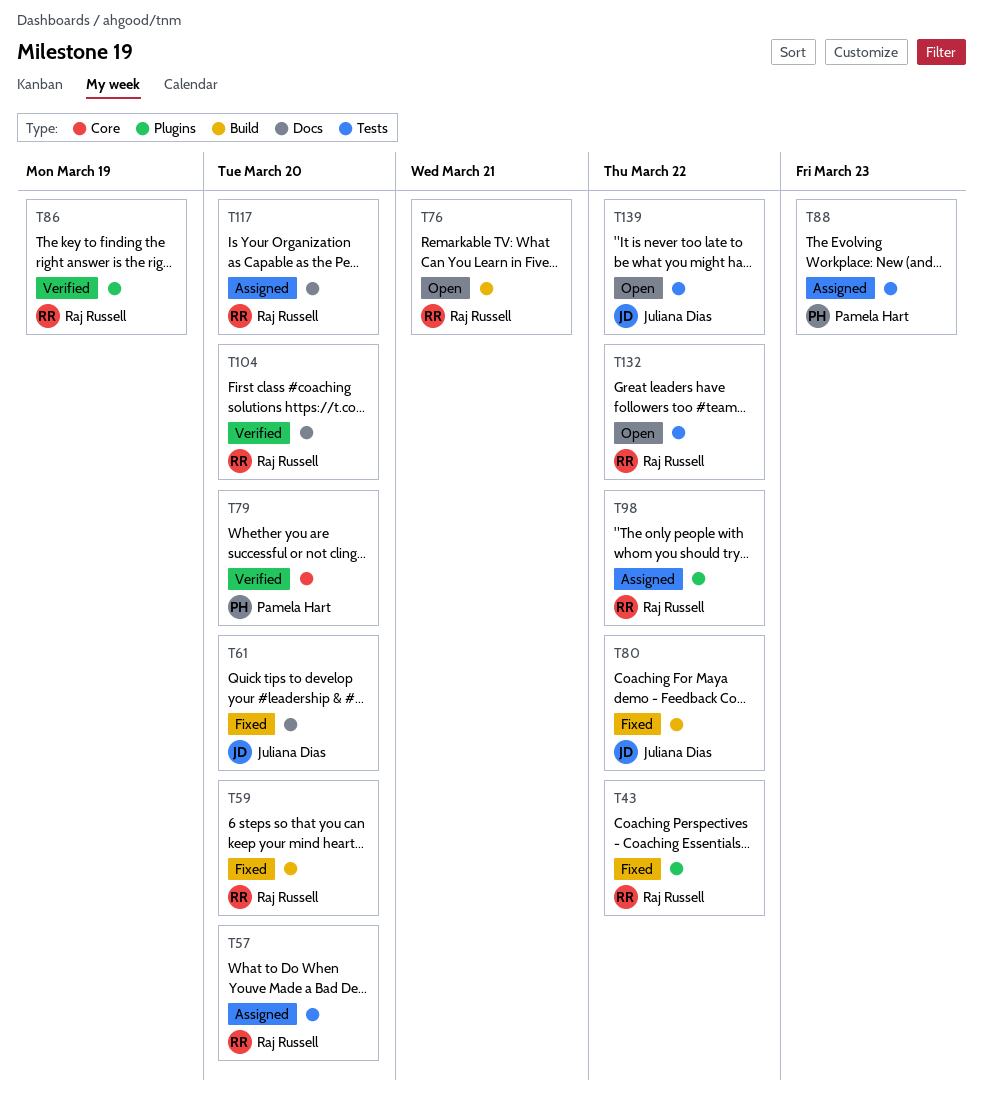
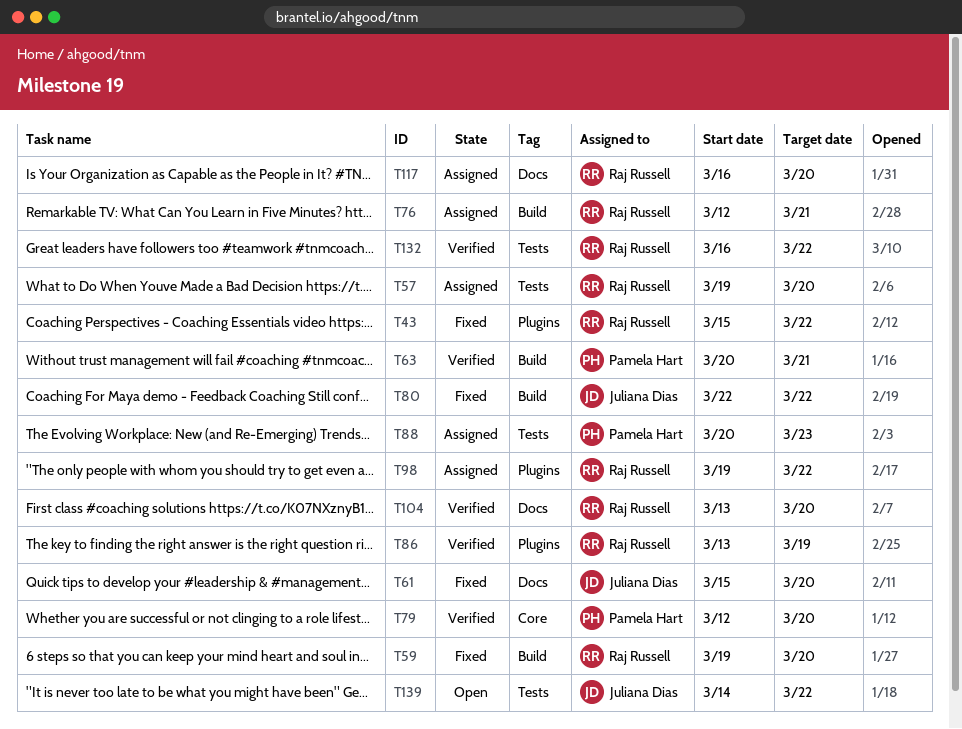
T63: none -> present
T76, status: Open -> Assigned
T132, status: Open -> Verified

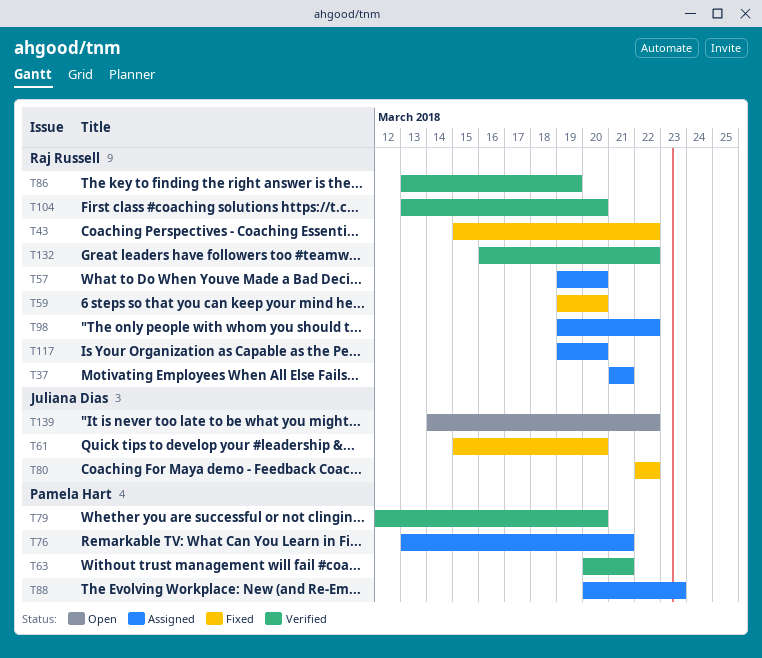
T37: none -> present
T76, owner: Raj Russell -> Pamela Hart
T76, start: Mar 12 -> Mar 13
T117, start: Mar 16 -> Mar 19

